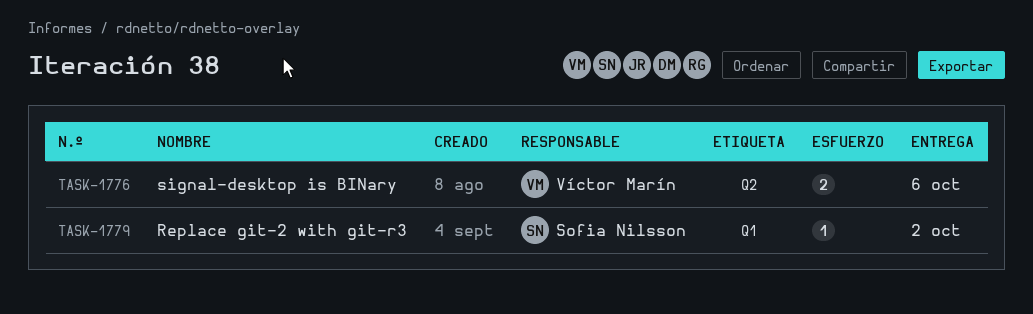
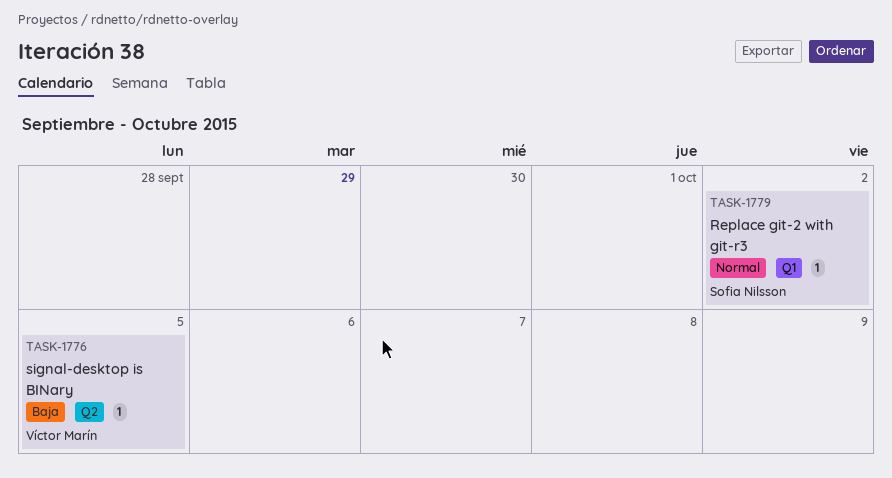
TASK-1776, estimate: 2 -> 1
TASK-1776, due: Oct 6 -> Oct 5

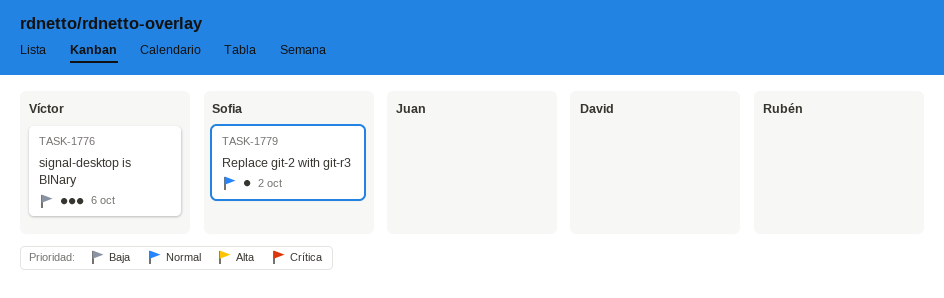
TASK-1776, estimate: 1 -> 3
TASK-1776, due: Oct 5 -> Oct 6

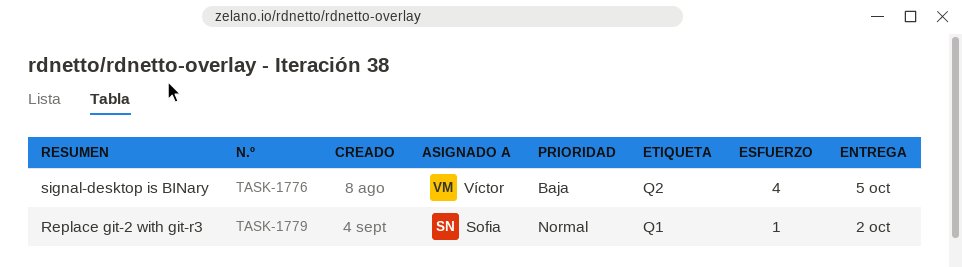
TASK-1776, estimate: 3 -> 4
TASK-1776, due: Oct 6 -> Oct 5

